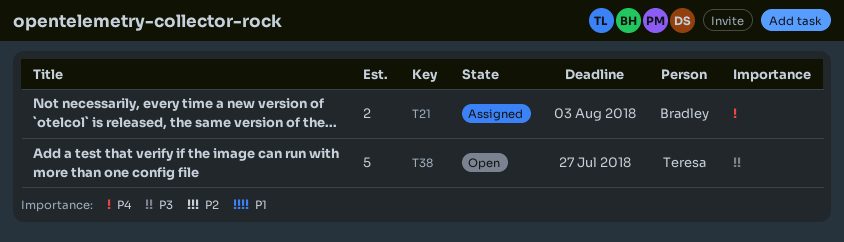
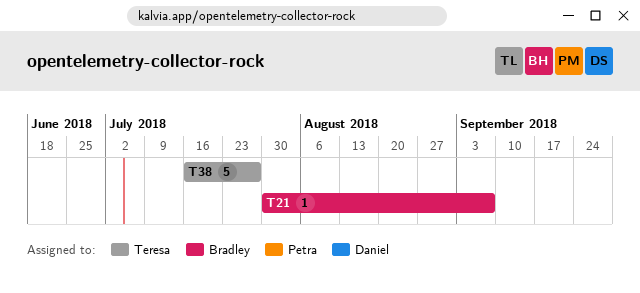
T21, estimate: 2 -> 1
T21, due: Aug 3 -> Sep 7

